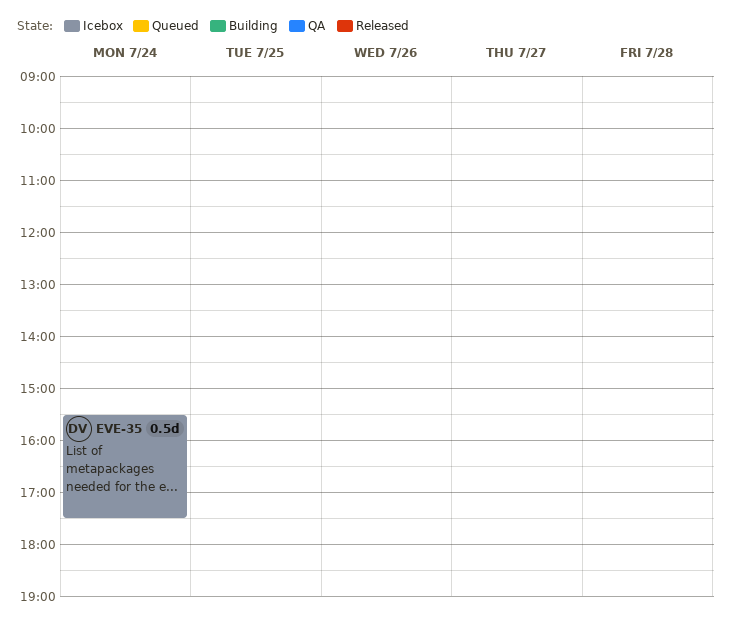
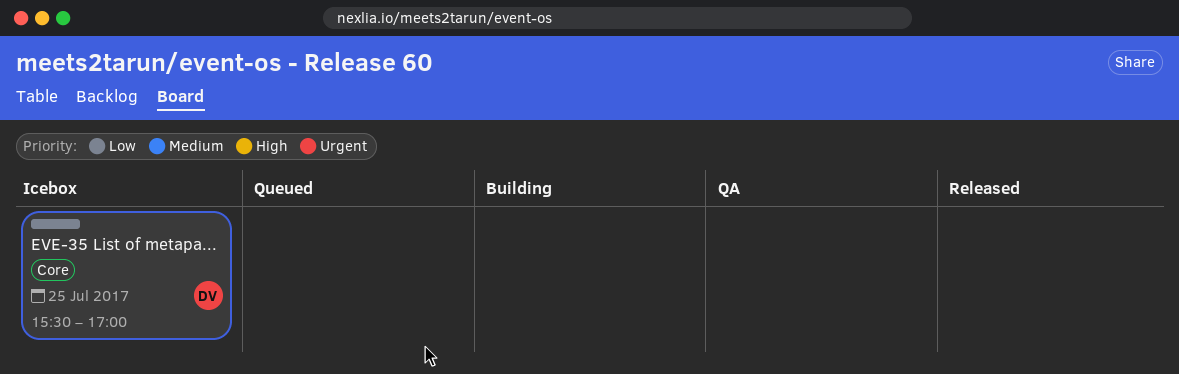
EVE-35, day: Jul 24 -> Jul 25
EVE-35, ends: 17:30 -> 17:00

